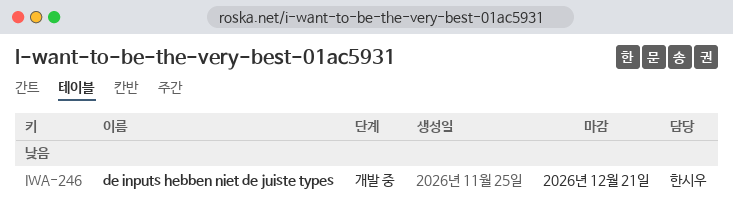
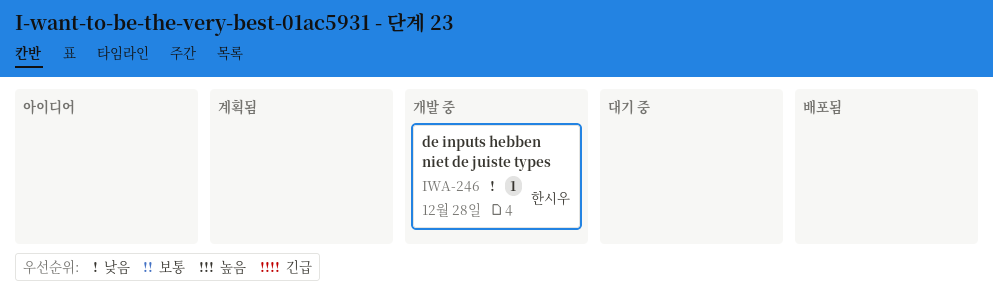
IWA-246, due: Dec 21 -> Dec 28

